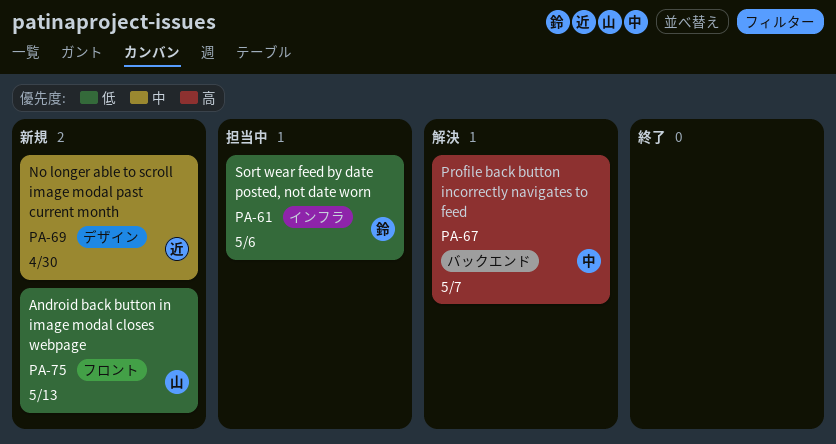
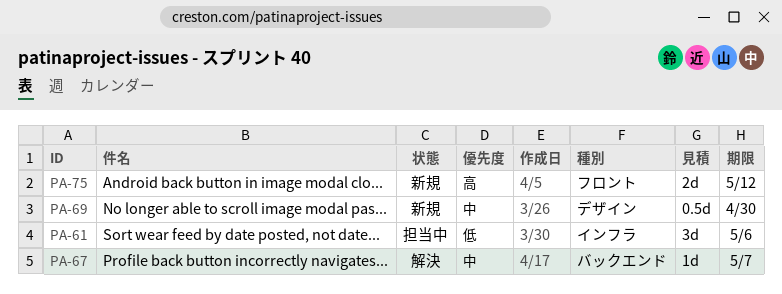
PA-67, priority: 高 -> 中
PA-75, priority: 低 -> 高
PA-75, due: May 13 -> May 12

